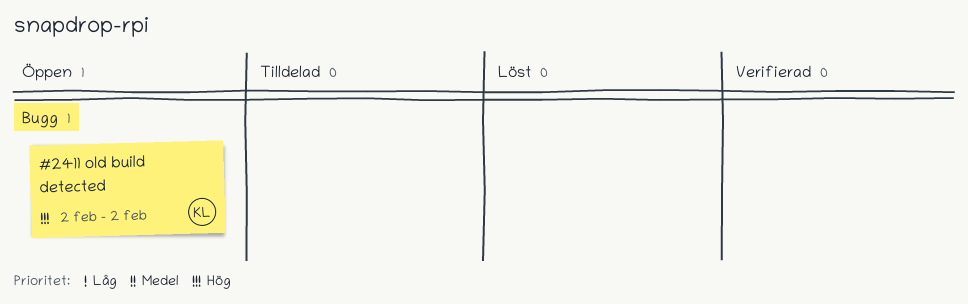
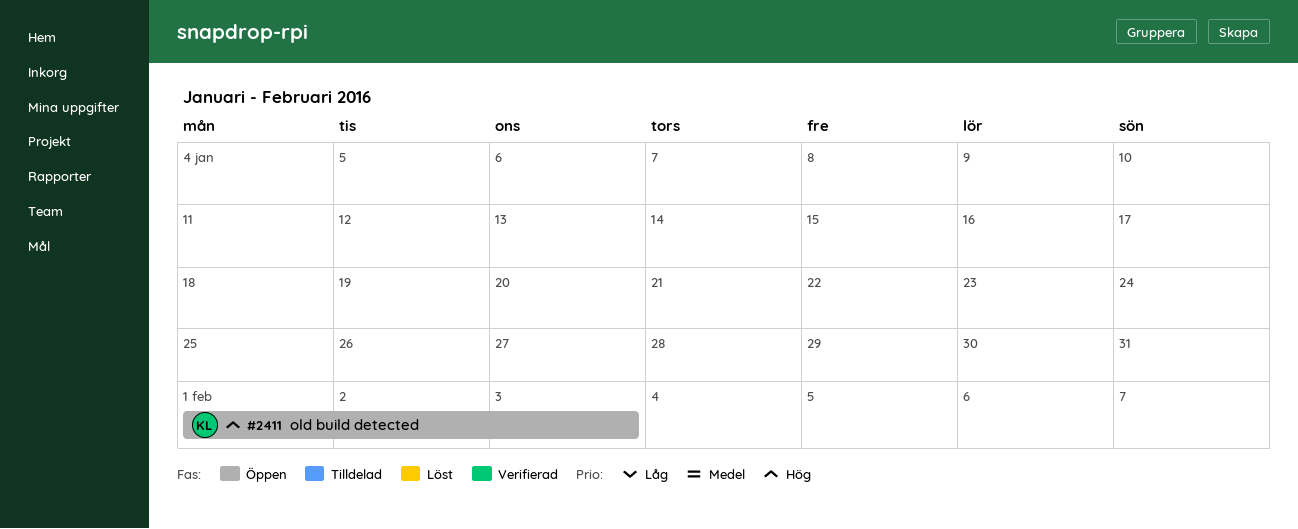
#2411, start: Feb 2 -> Feb 1
#2411, due: Feb 2 -> Feb 3

